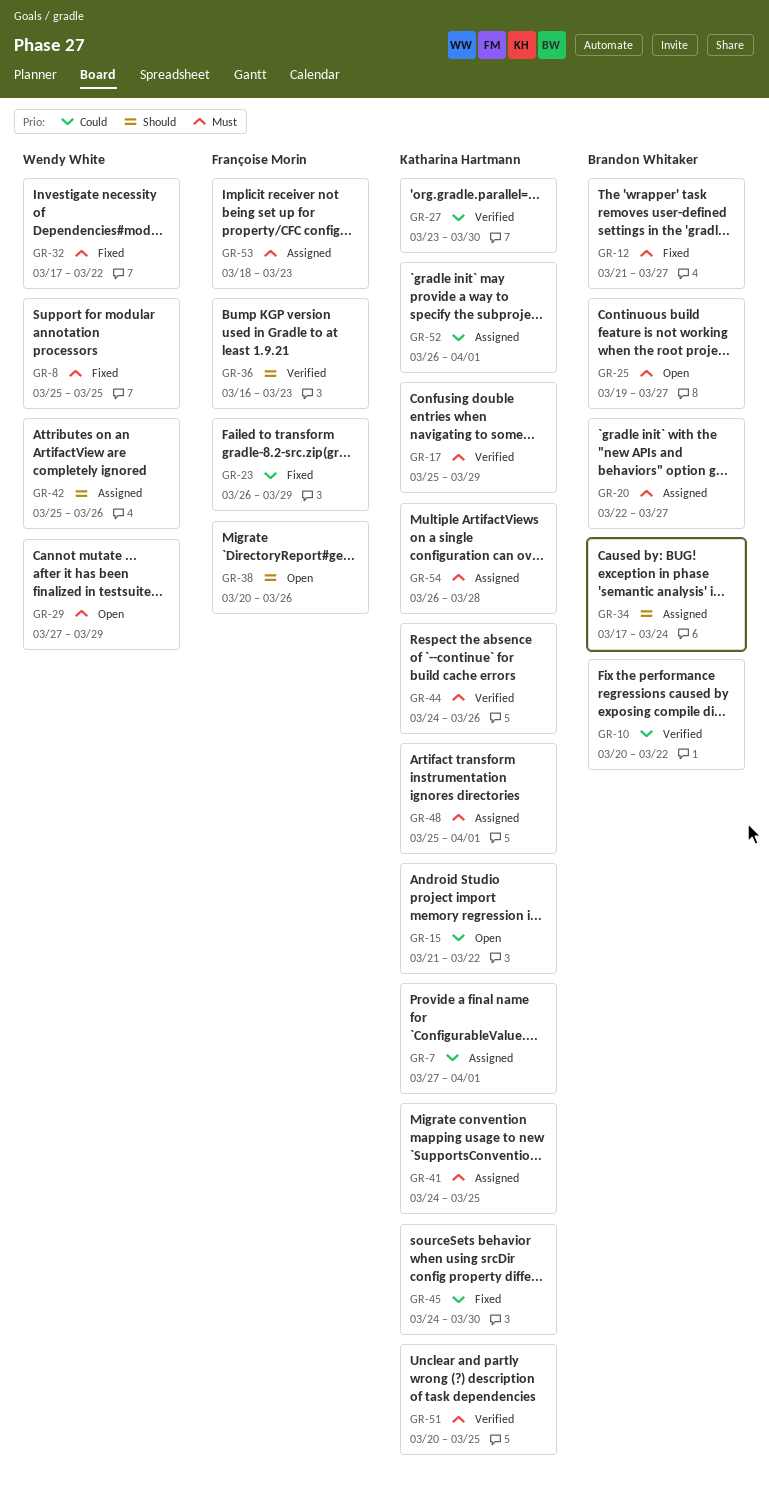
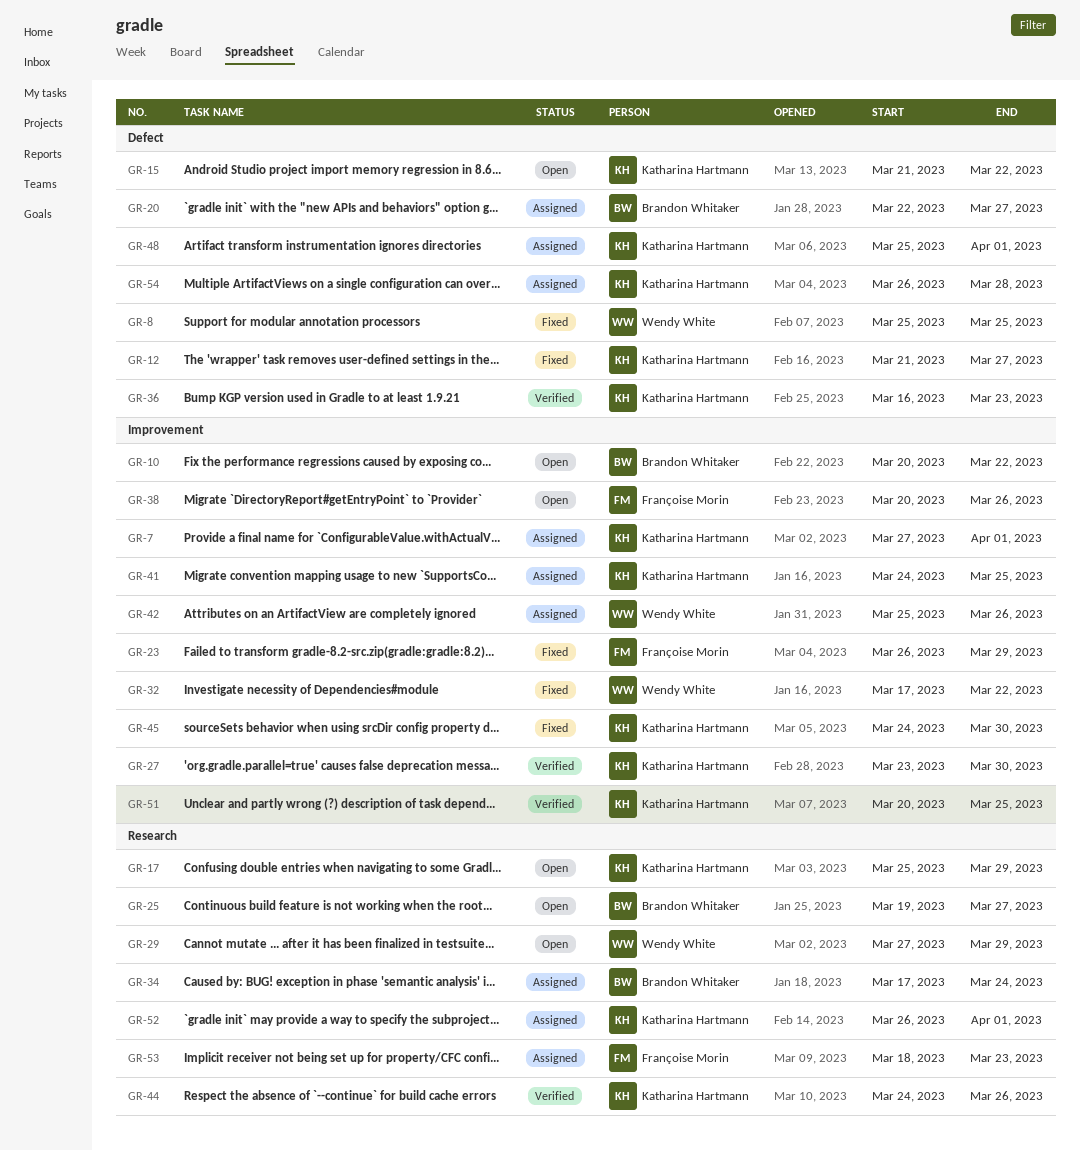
GR-10, status: Verified -> Open
GR-12, owner: Brandon Whitaker -> Katharina Hartmann
GR-17, status: Verified -> Open
GR-36, owner: Françoise Morin -> Katharina Hartmann

